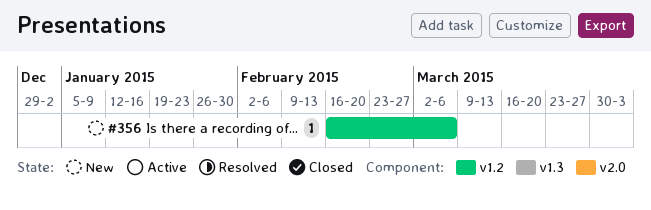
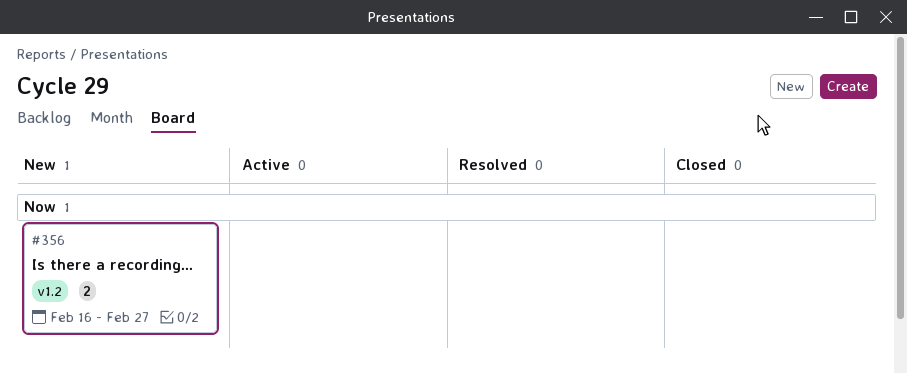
#356, estimate: 1 -> 2
#356, due: Mar 6 -> Feb 27

